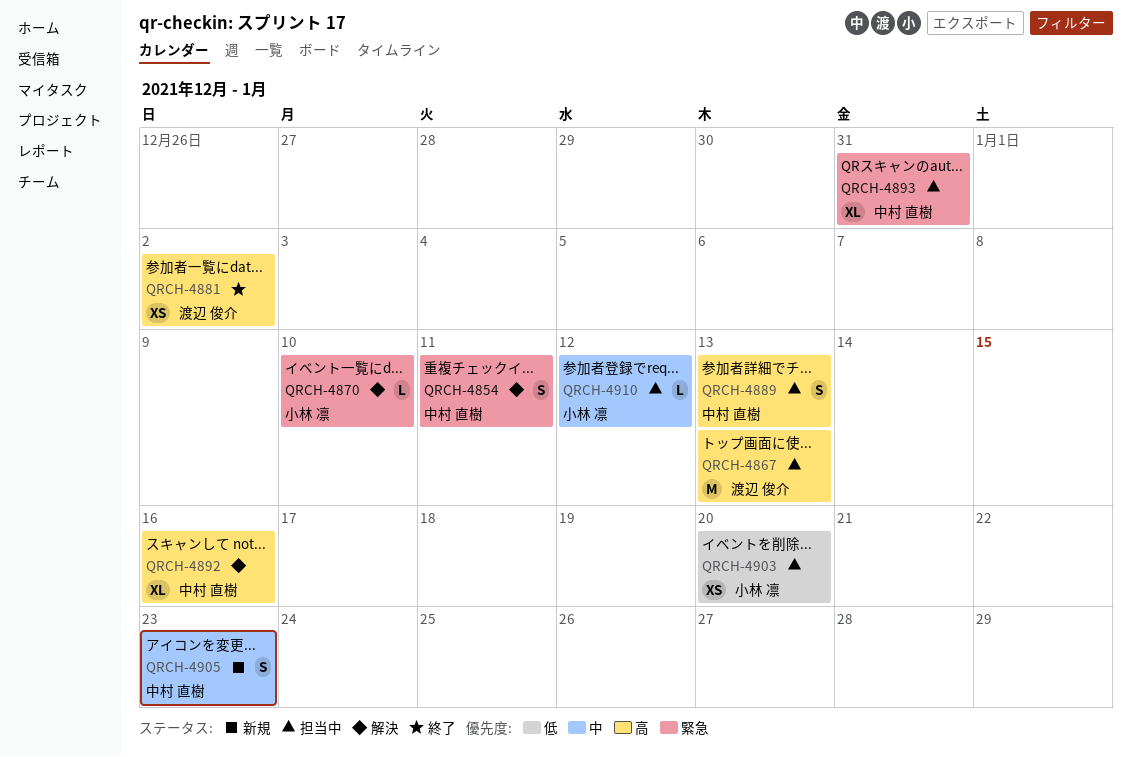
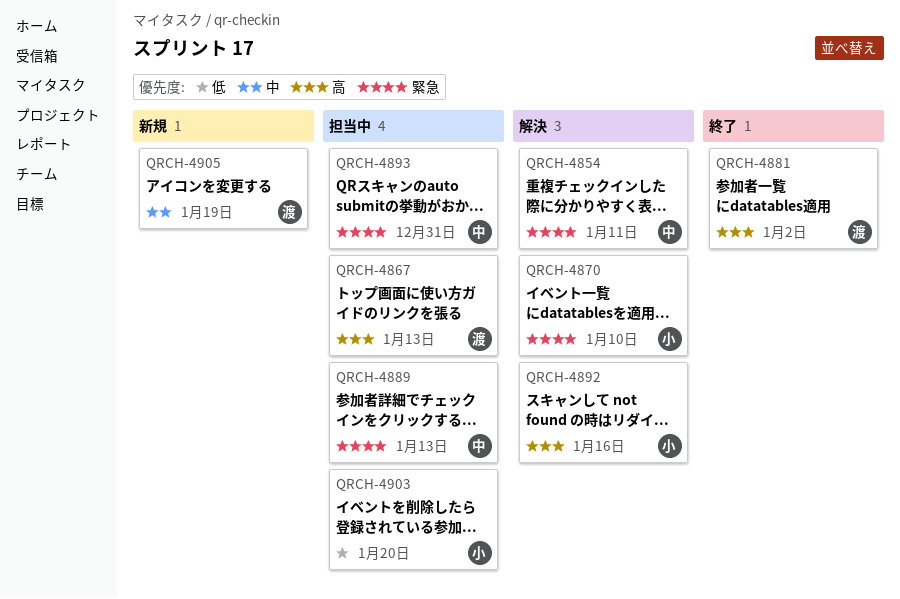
QRCH-4889, priority: 高 -> 緊急
QRCH-4892, owner: 中村 直樹 -> 小林 凛
QRCH-4905, owner: 中村 直樹 -> 渡辺 俊介
QRCH-4905, due: Jan 23 -> Jan 19
QRCH-4910: present -> none

